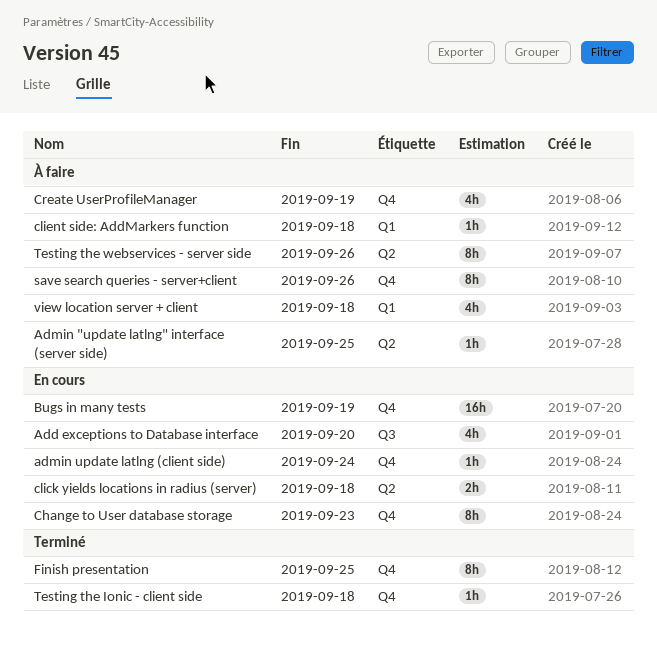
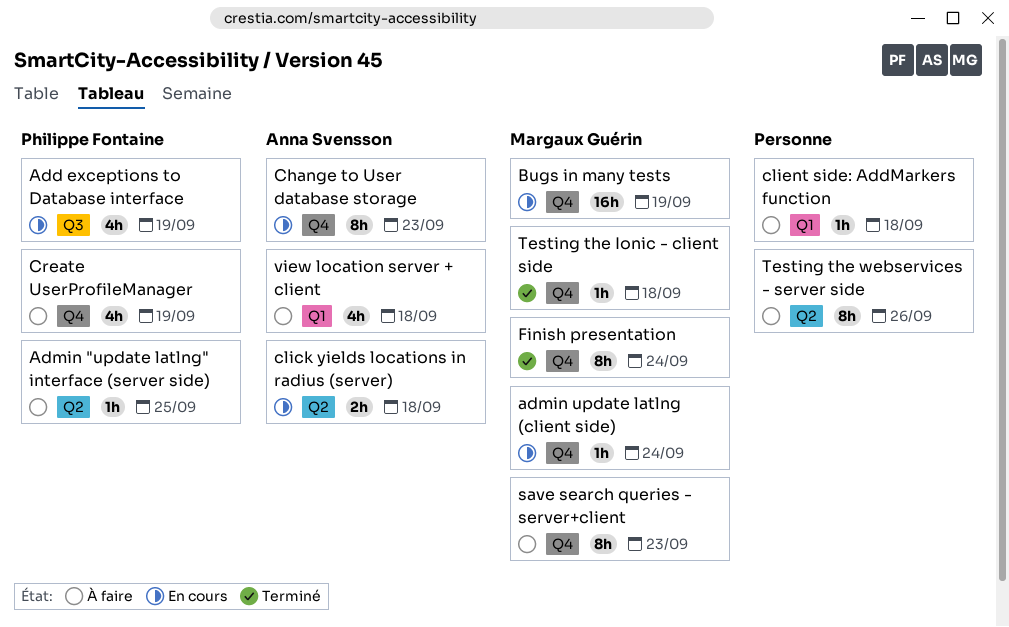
Add exceptions to Database interface, due: Sep 20 -> Sep 19
Finish presentation, due: Sep 25 -> Sep 24
save search queries - server+client, due: Sep 26 -> Sep 23

